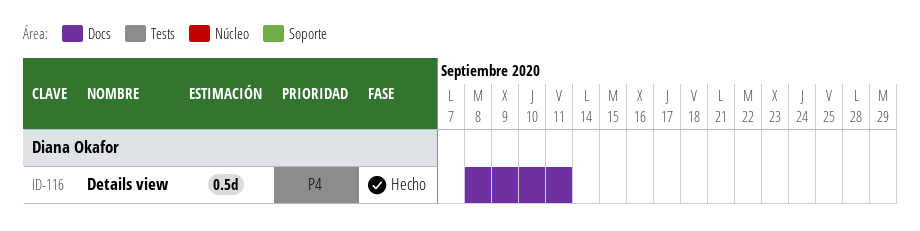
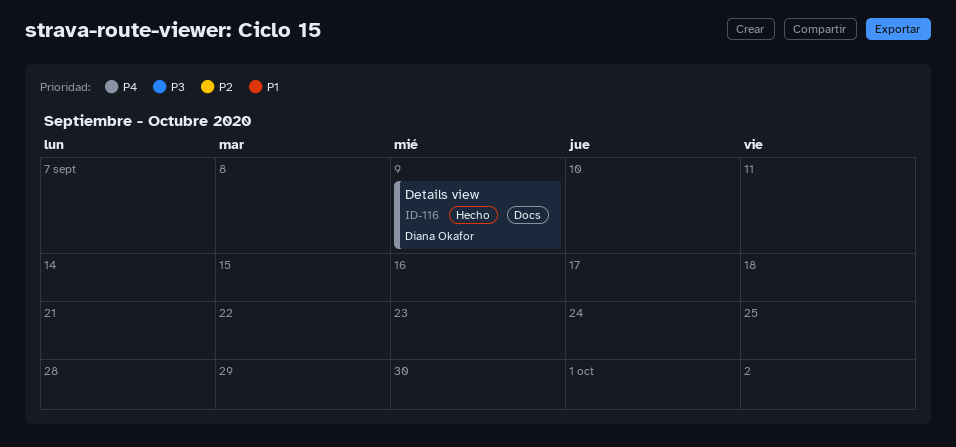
ID-116, due: Sep 11 -> Sep 9

